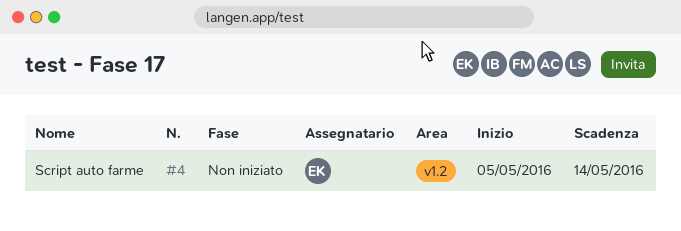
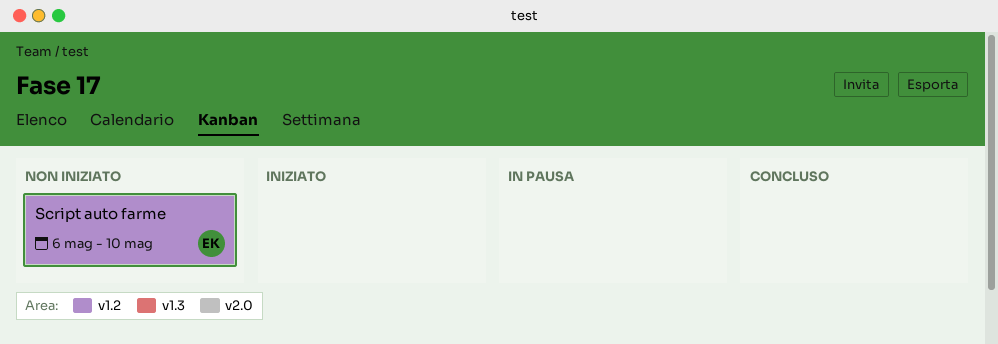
Script auto farme, start: May 5 -> May 6
Script auto farme, due: May 14 -> May 10

